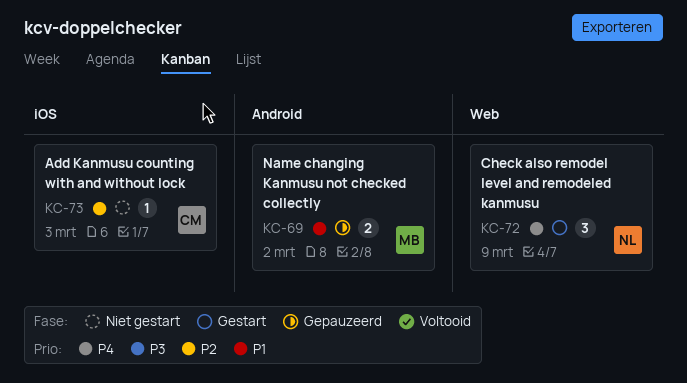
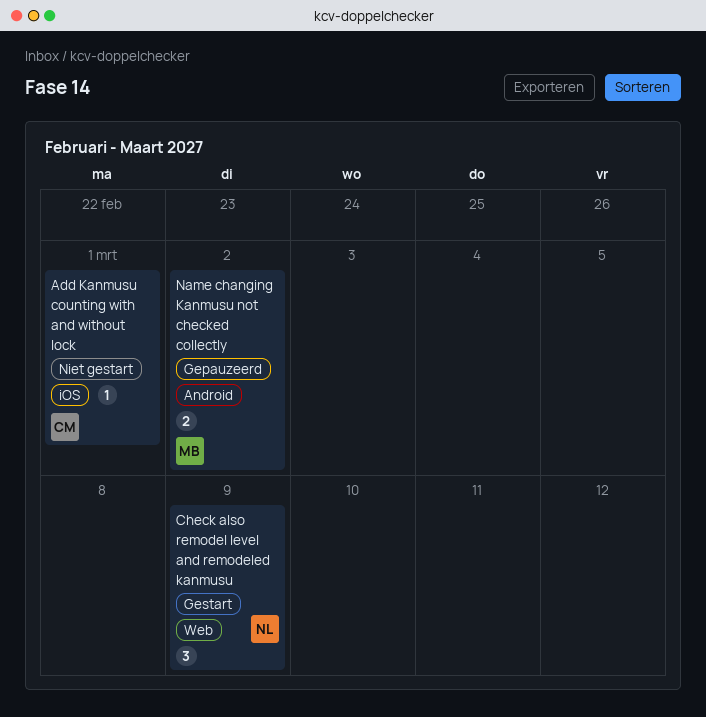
Add Kanmusu counting with and without lock, due: Mar 3 -> Mar 1

